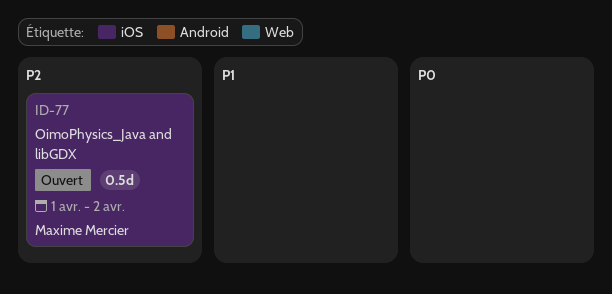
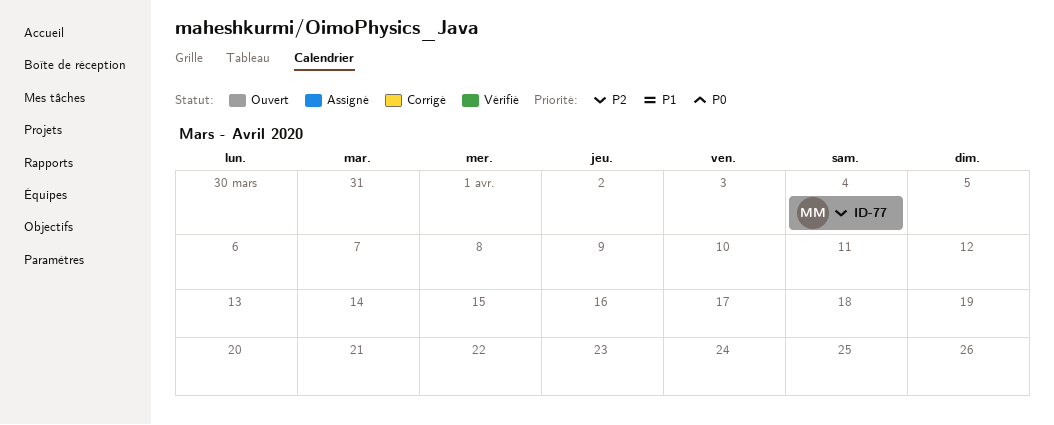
ID-77, start: Apr 1 -> Apr 4
ID-77, due: Apr 2 -> Apr 4

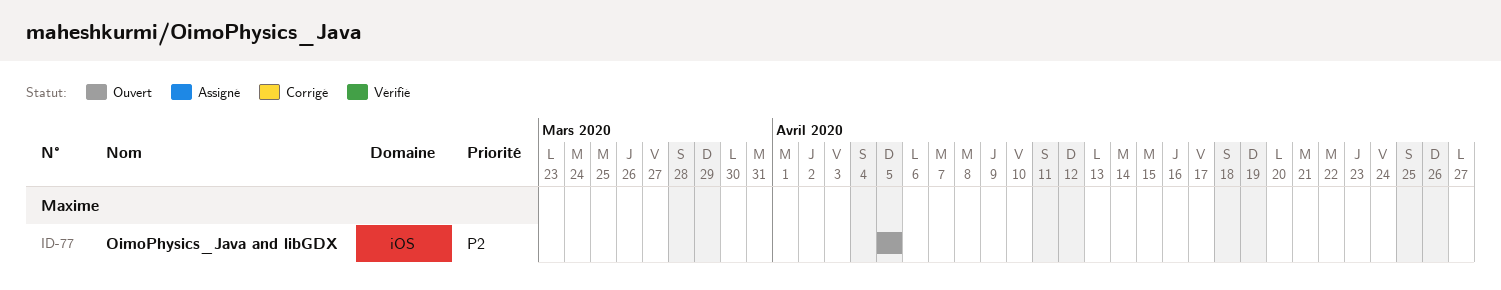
ID-77, start: Apr 4 -> Apr 5
ID-77, due: Apr 4 -> Apr 5

